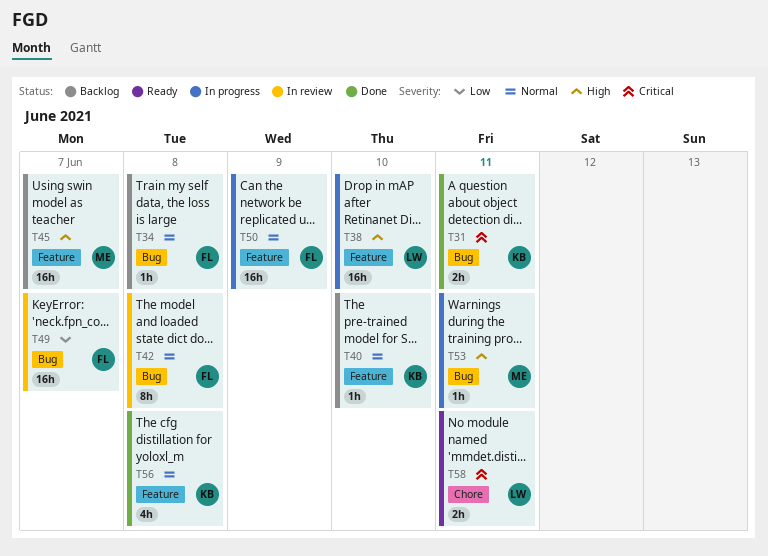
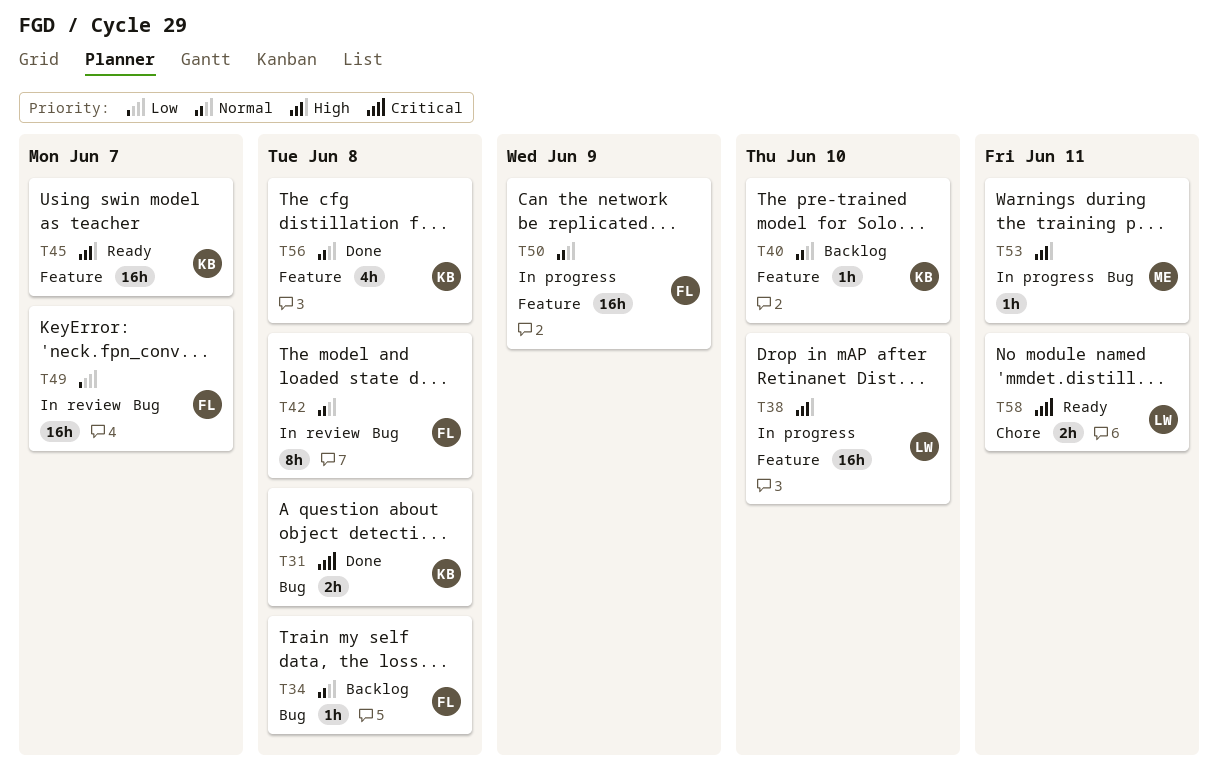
T31, due: Jun 11 -> Jun 8
T45, status: Backlog -> Ready
T45, owner: ME -> KB

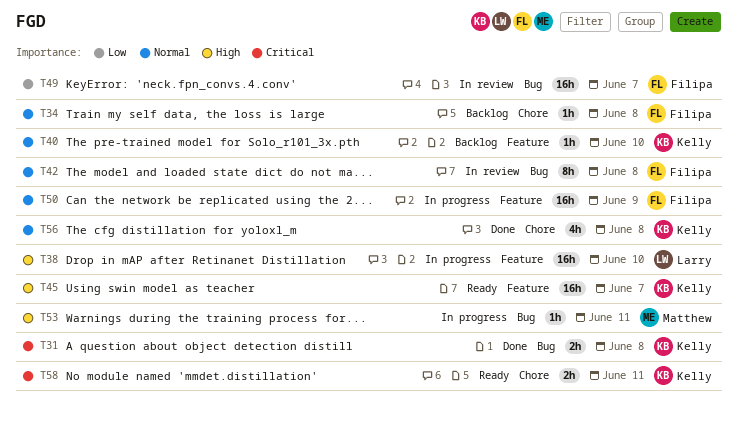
T34, label: Bug -> Chore
T56, label: Feature -> Chore
T58, owner: Larry -> Kelly

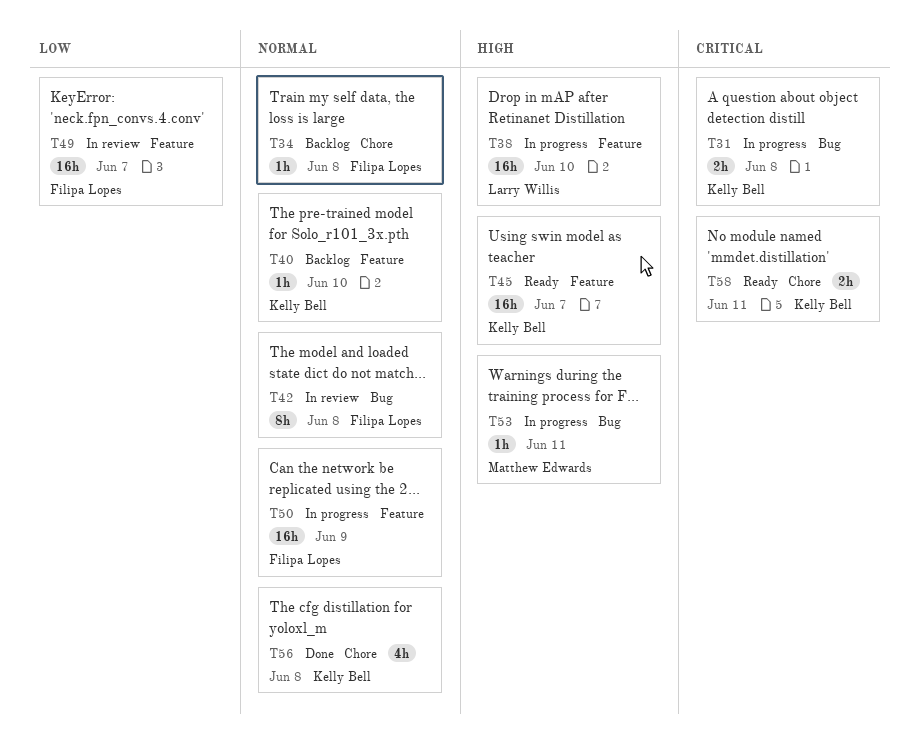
T31, status: Done -> In progress
T49, label: Bug -> Feature

